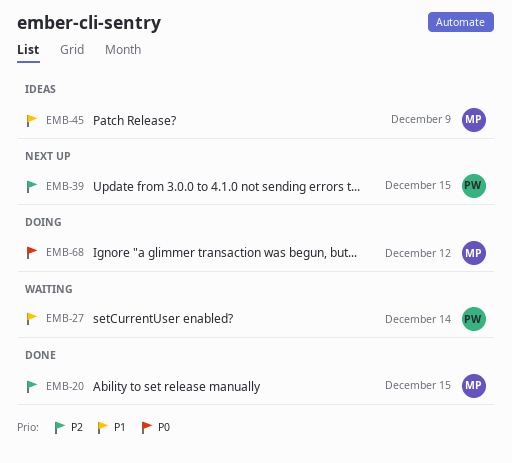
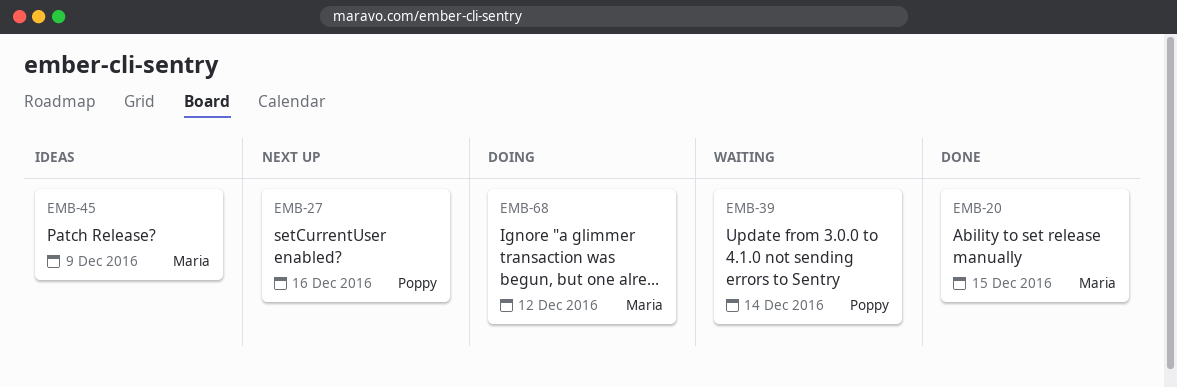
EMB-27, status: Waiting -> Next up
EMB-27, due: Dec 14 -> Dec 16
EMB-39, status: Next up -> Waiting
EMB-39, due: Dec 15 -> Dec 14

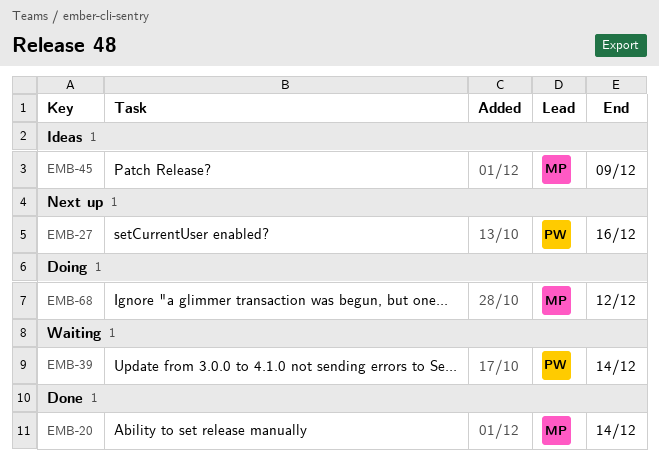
EMB-20, due: Dec 15 -> Dec 14

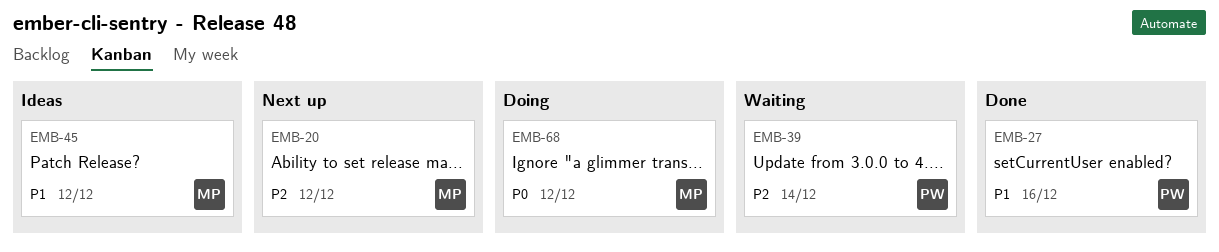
EMB-20, status: Done -> Next up
EMB-20, due: Dec 14 -> Dec 12
EMB-27, status: Next up -> Done
EMB-45, due: Dec 9 -> Dec 12

